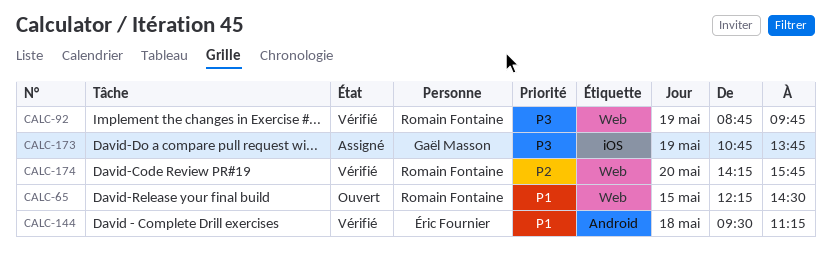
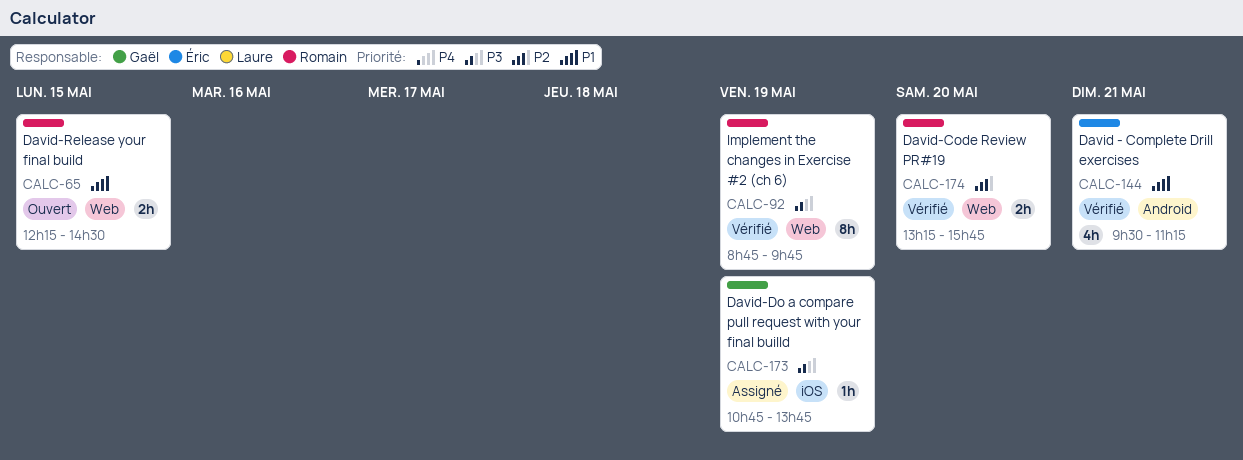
CALC-144, day: May 18 -> May 21
CALC-174, begins: 14:15 -> 13:15

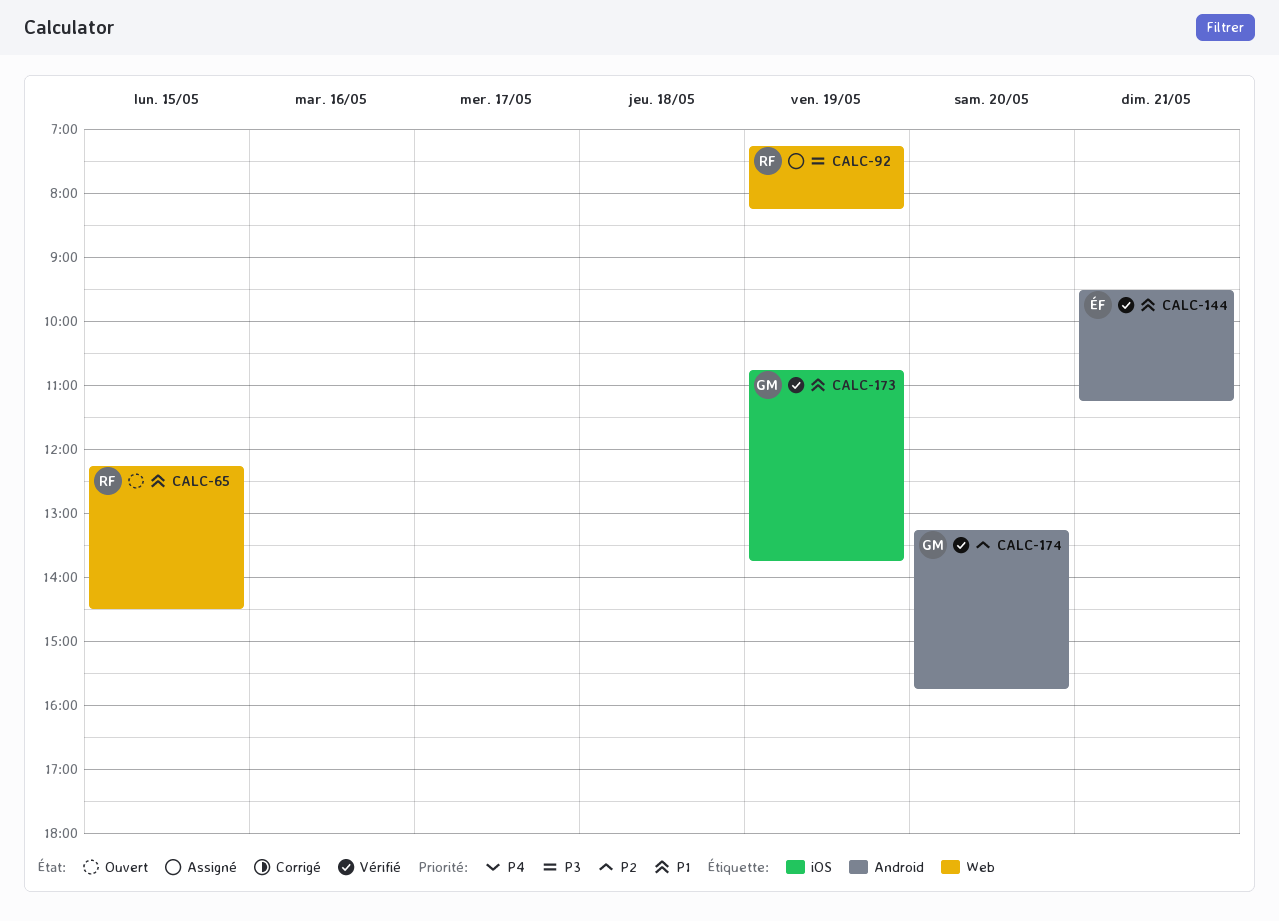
CALC-92, status: Vérifié -> Assigné
CALC-92, begins: 08:45 -> 07:15
CALC-92, ends: 09:45 -> 08:15
CALC-173, status: Assigné -> Vérifié
CALC-173, priority: P3 -> P1
CALC-174, owner: Romain -> Gaël
CALC-174, label: Web -> Android

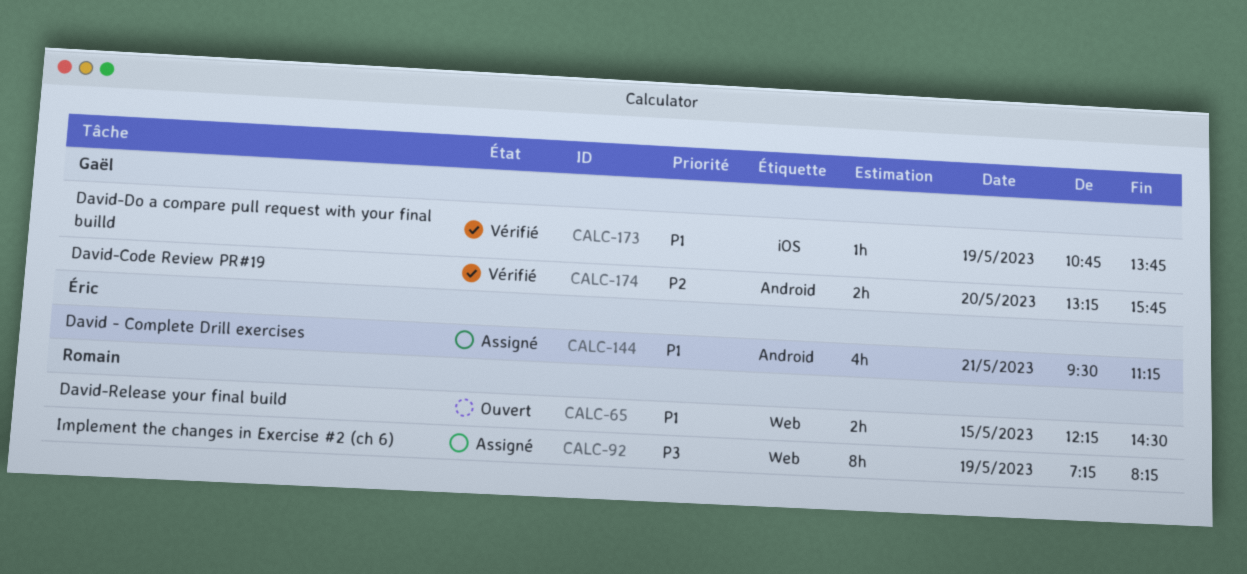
CALC-144, status: Vérifié -> Assigné

